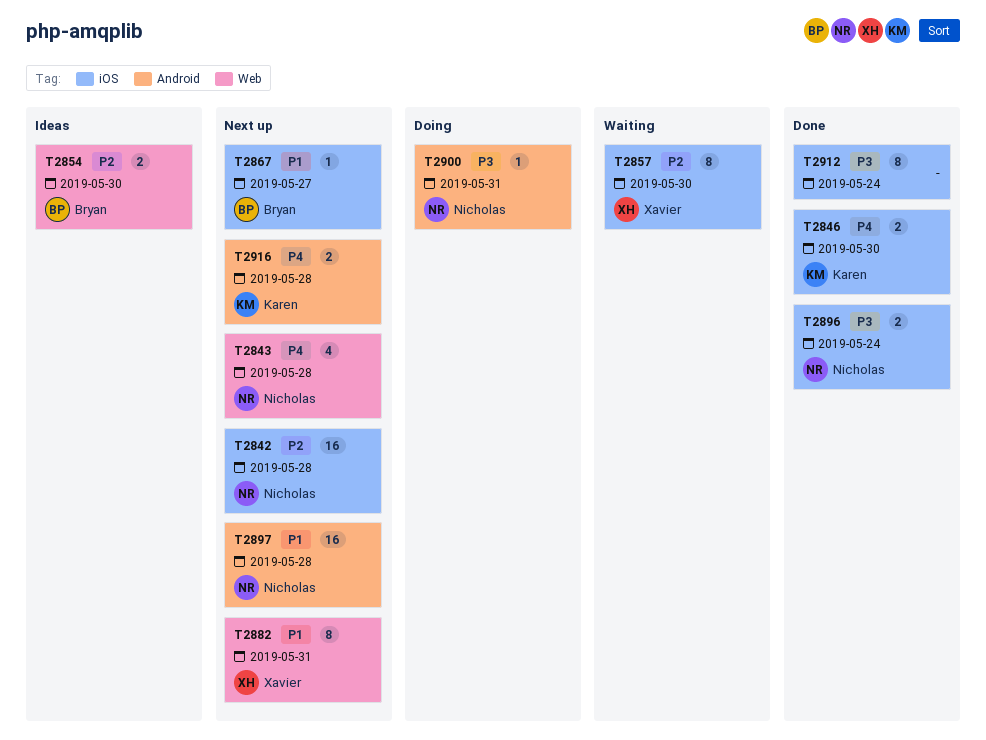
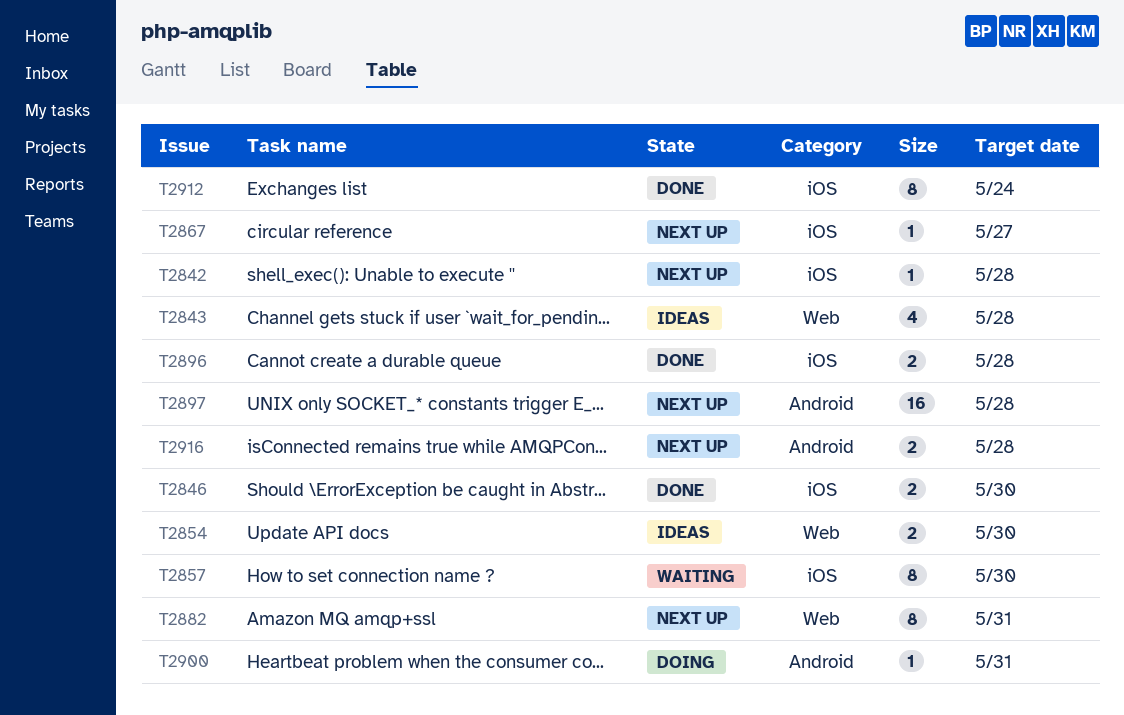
T2842, estimate: 16 -> 1
T2843, status: Next up -> Ideas
T2896, due: May 24 -> May 28

